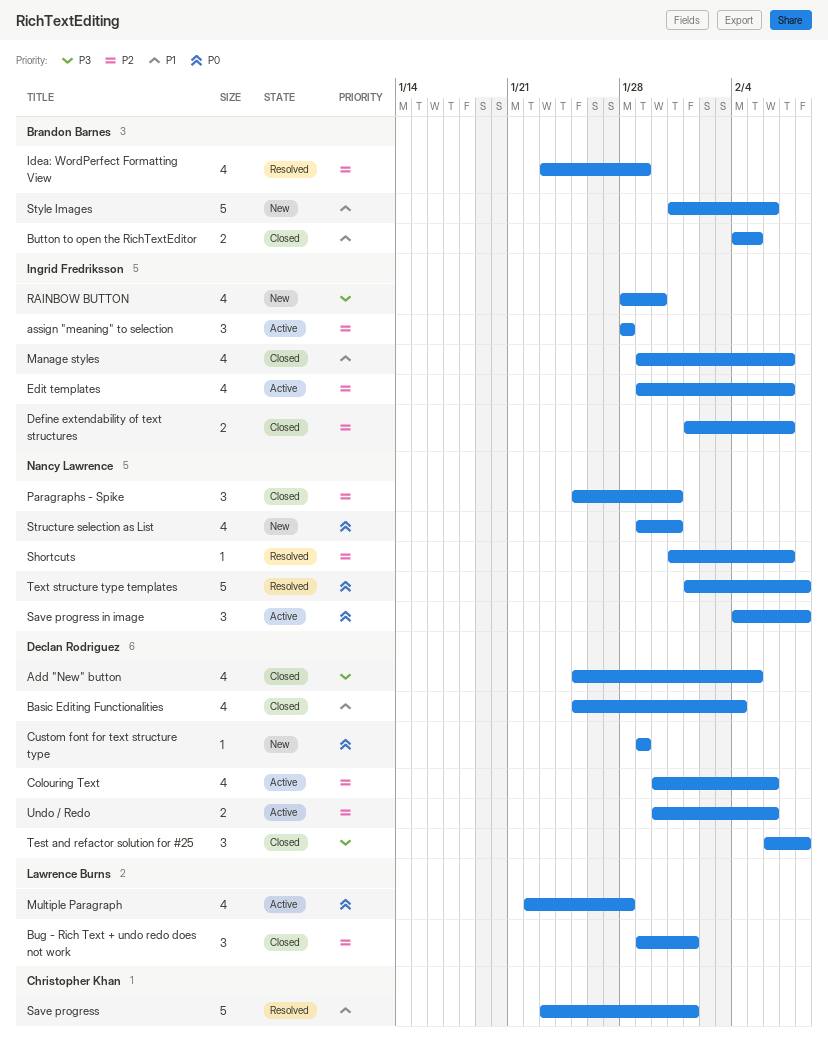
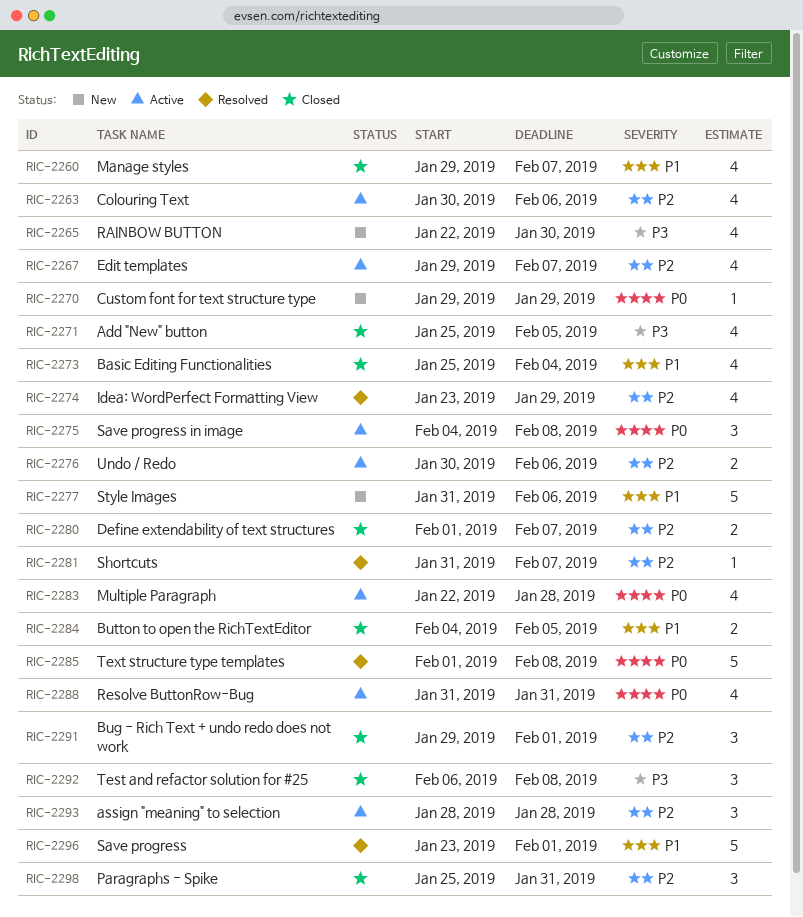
RAINBOW BUTTON, start: Jan 28 -> Jan 22
Resolve ButtonRow-Bug: none -> present
Structure selection as List: present -> none

